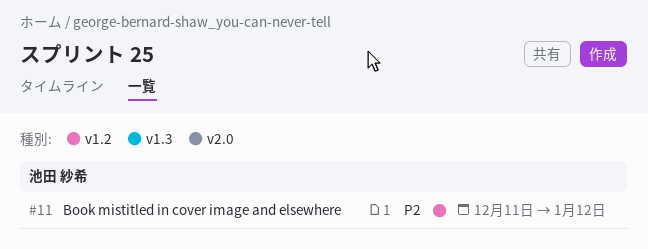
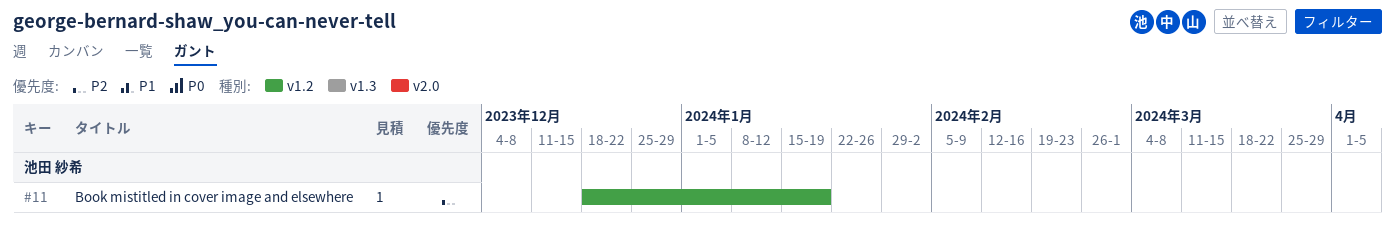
#11, start: Dec 11 -> Dec 18
#11, due: Jan 12 -> Jan 19

